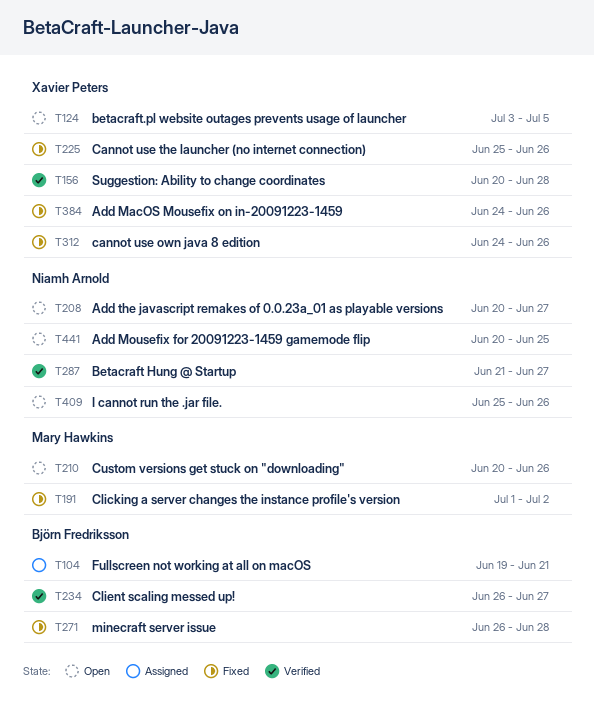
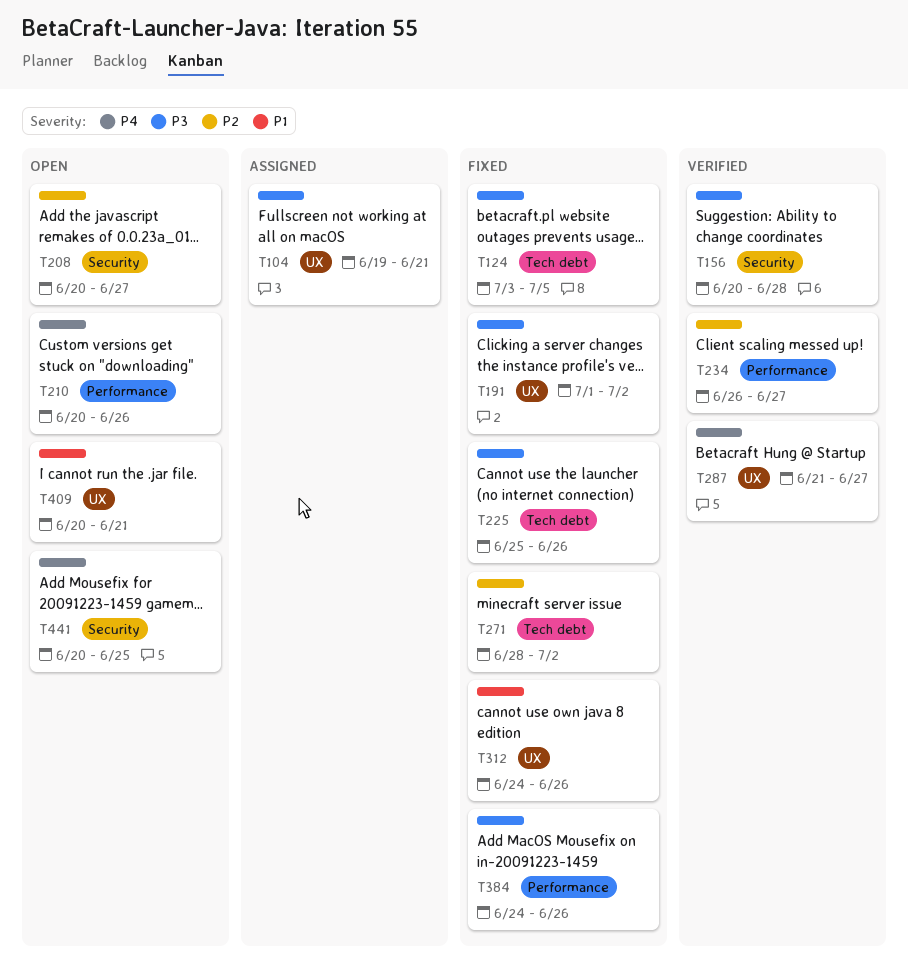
T124, status: Open -> Fixed
T271, start: Jun 26 -> Jun 28
T271, due: Jun 28 -> Jul 2
T409, start: Jun 25 -> Jun 20
T409, due: Jun 26 -> Jun 21

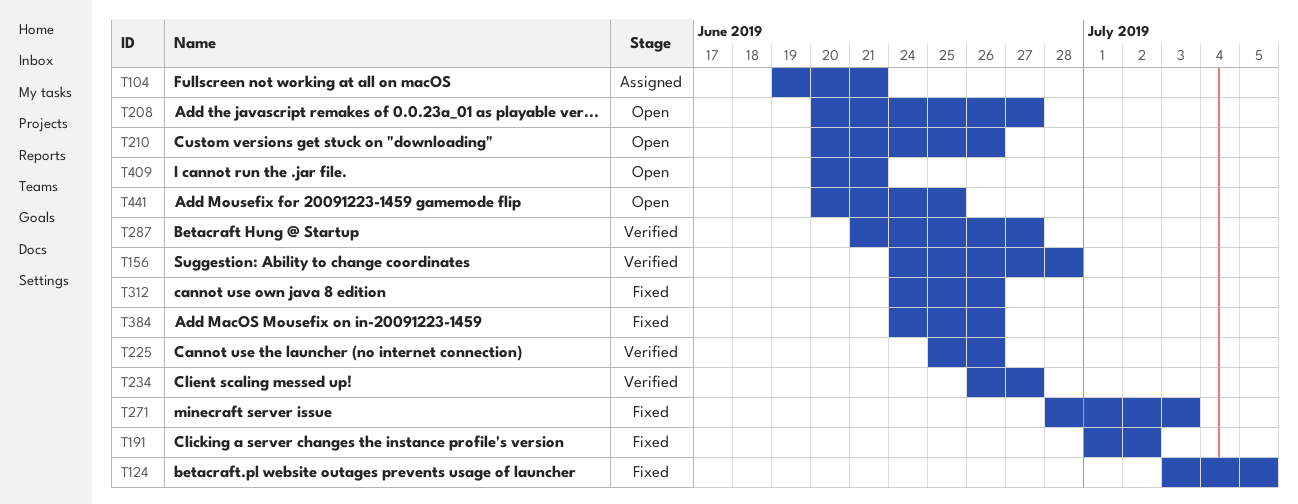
T156, start: Jun 20 -> Jun 24
T225, status: Fixed -> Verified
T271, due: Jul 2 -> Jul 3

